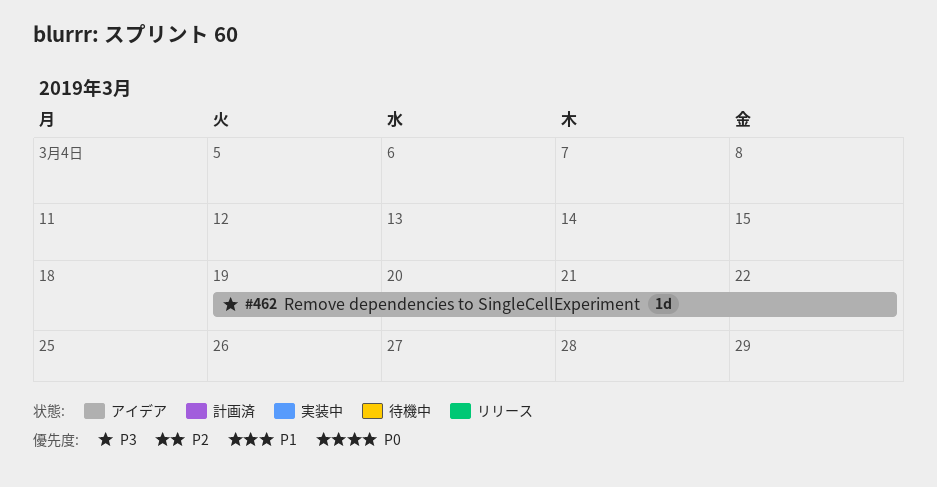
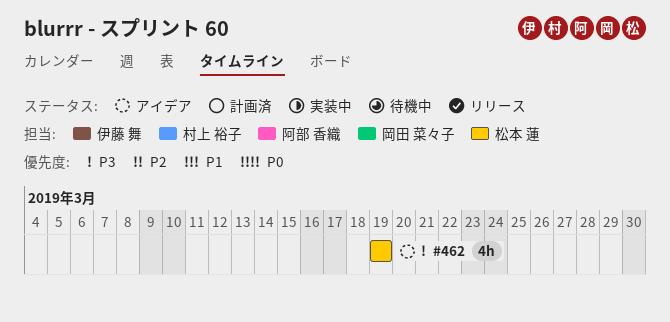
#462, estimate: 1d -> 4h
#462, due: Mar 22 -> Mar 19

